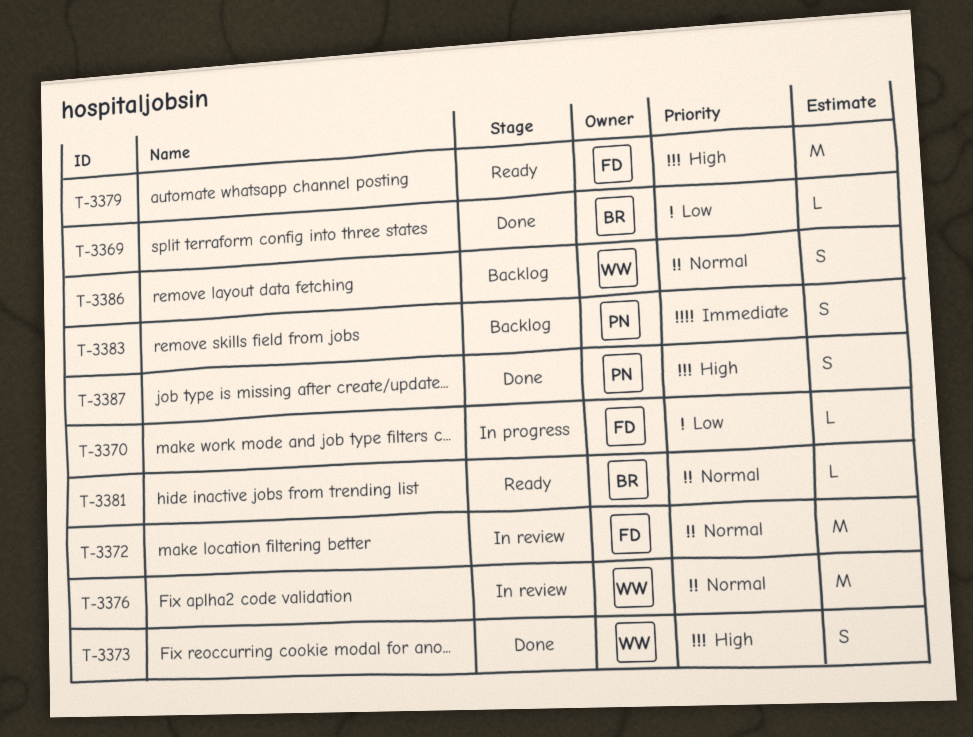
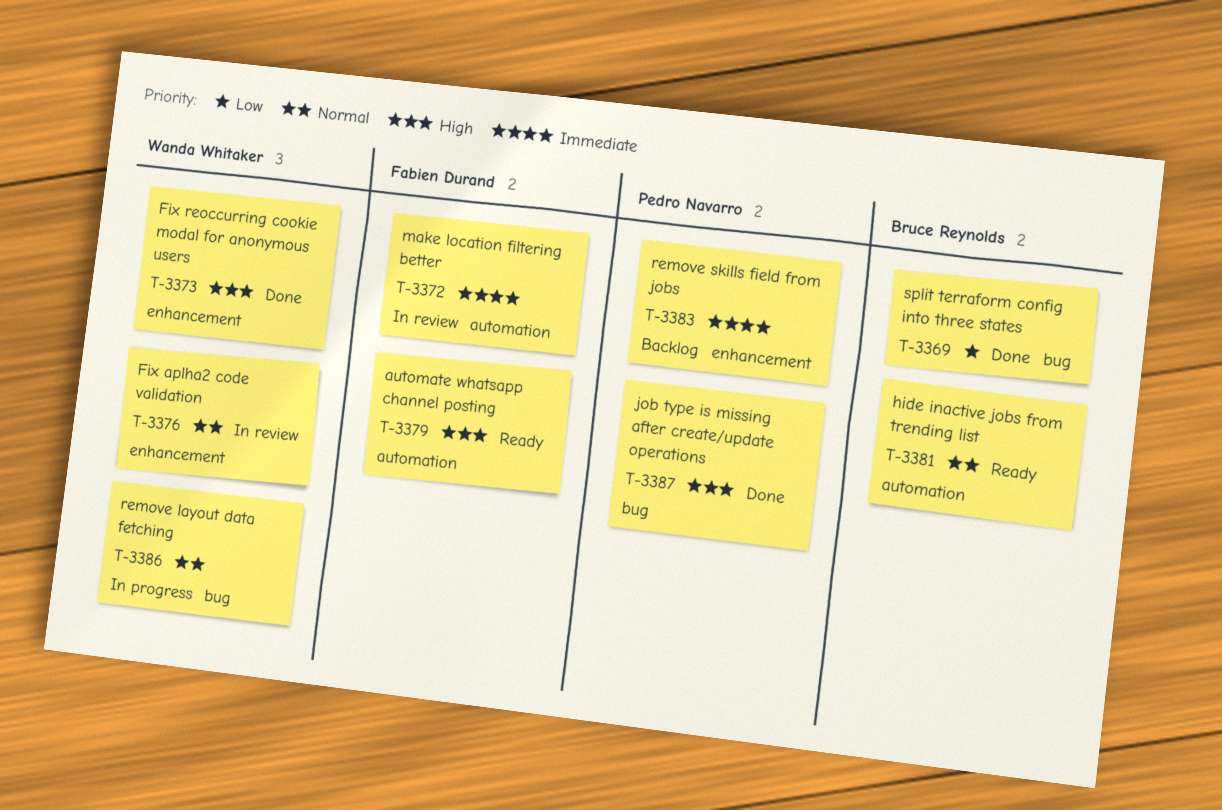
T-3370: present -> none
T-3372, priority: Normal -> Immediate
T-3386, status: Backlog -> In progress

